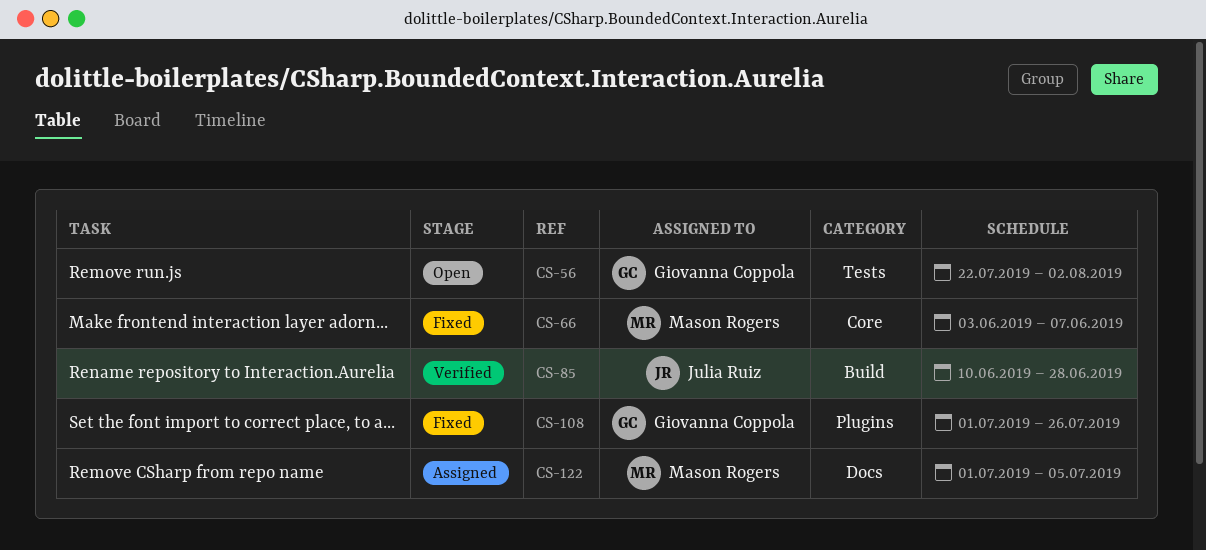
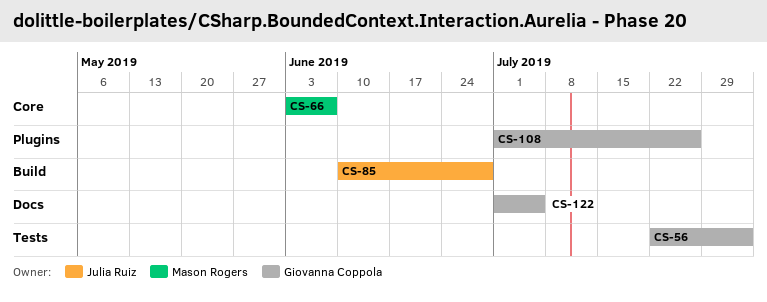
CS-122, owner: Mason Rogers -> Giovanna Coppola

